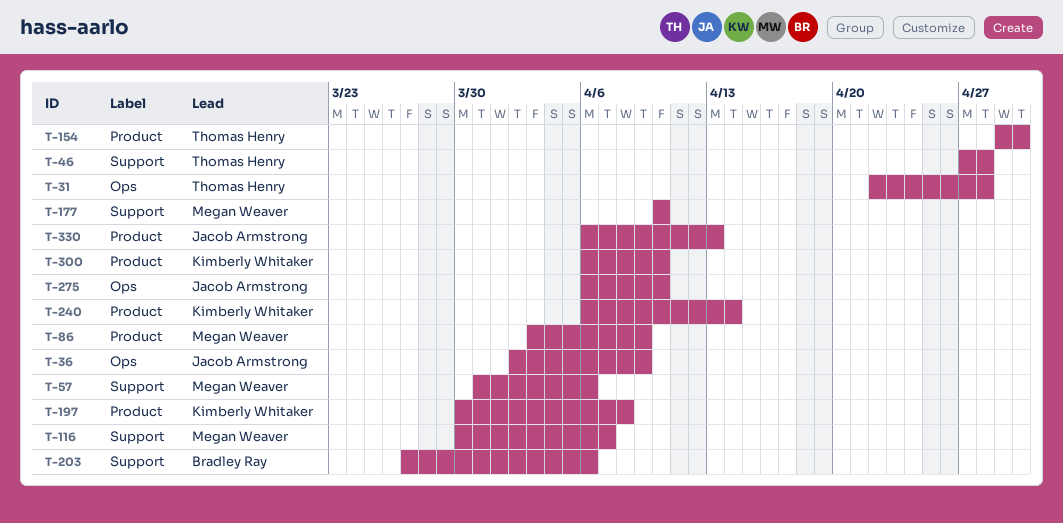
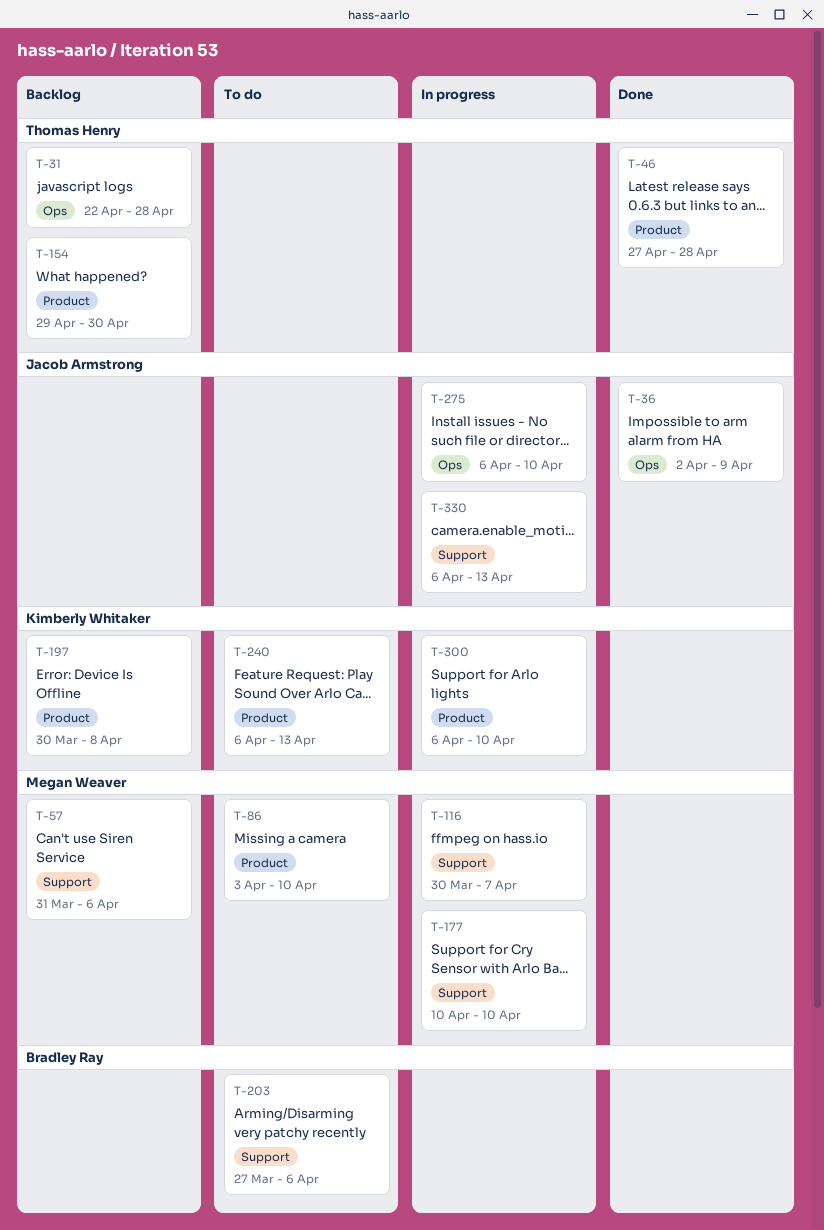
T-46, label: Support -> Product
T-86, due: Apr 9 -> Apr 10
T-240, due: Apr 14 -> Apr 13
T-330, label: Product -> Support

